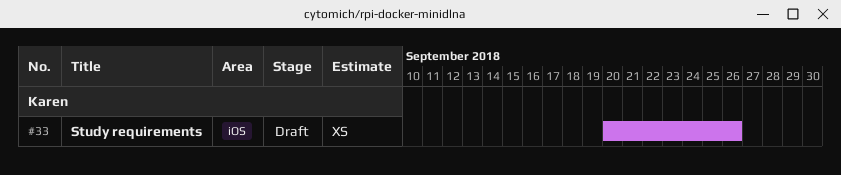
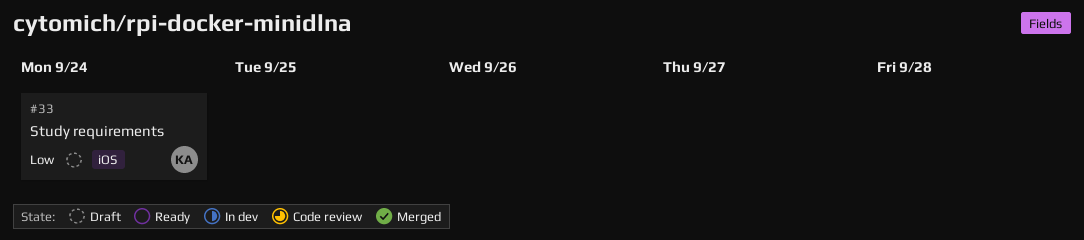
#33, due: Sep 26 -> Sep 24

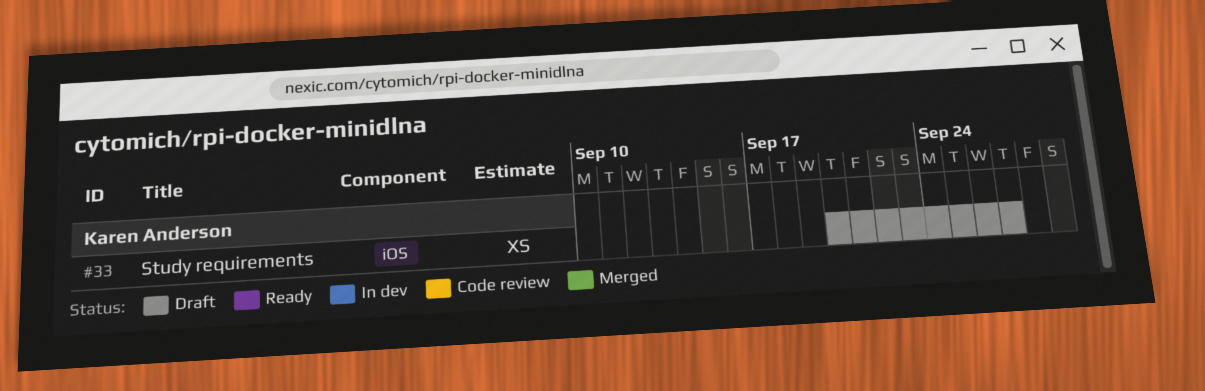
#33, due: Sep 24 -> Sep 27

